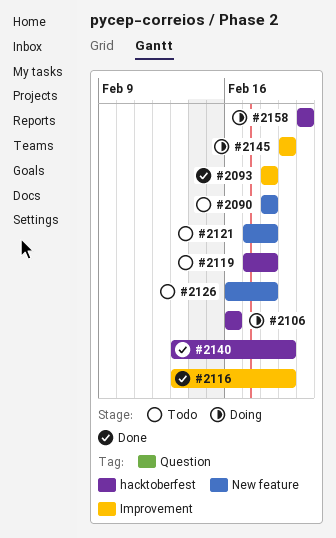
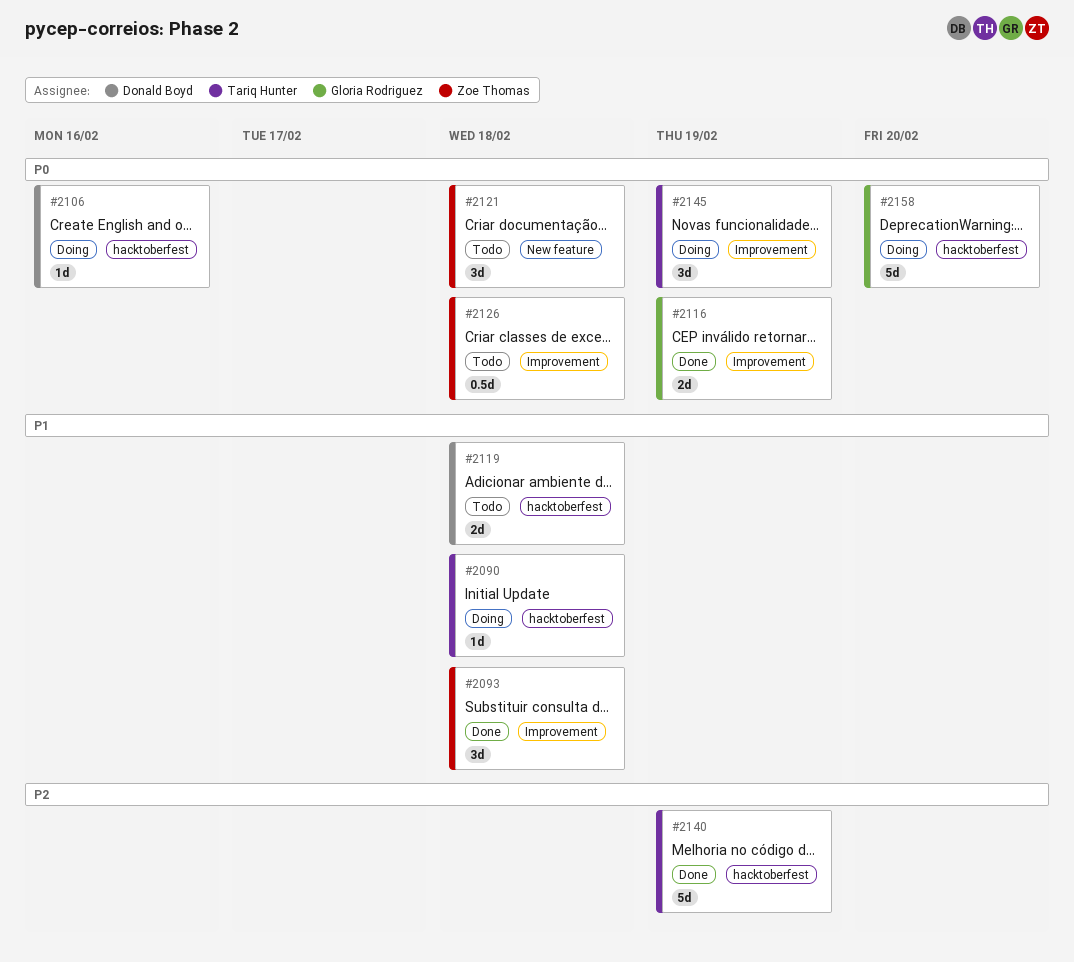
#2090, status: Todo -> Doing
#2090, label: New feature -> hacktoberfest
#2126, label: New feature -> Improvement

